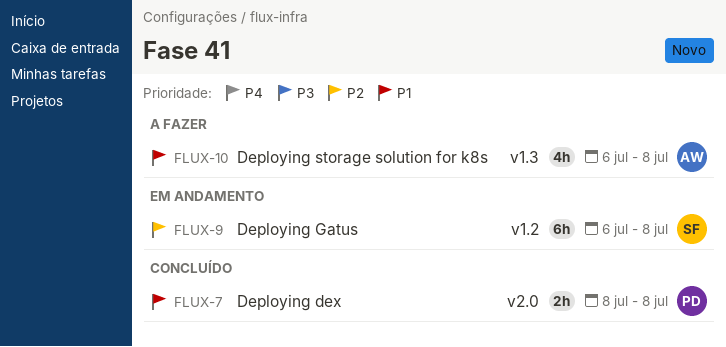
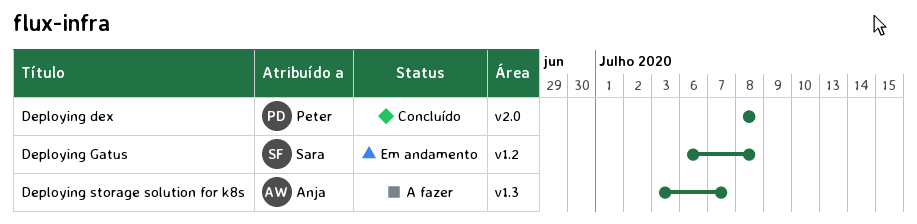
Deploying storage solution for k8s, start: Jul 6 -> Jul 3
Deploying storage solution for k8s, due: Jul 8 -> Jul 7

